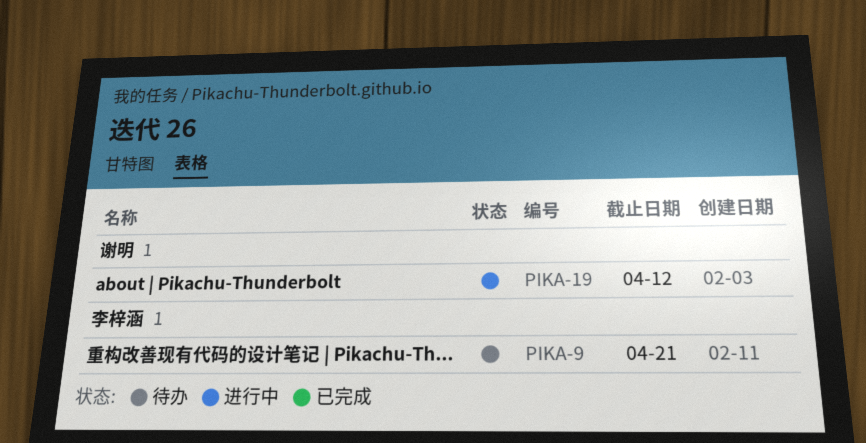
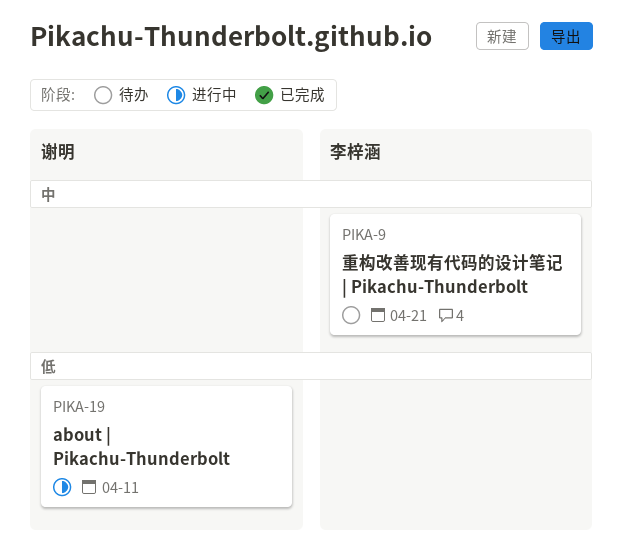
PIKA-19, due: Apr 12 -> Apr 11

